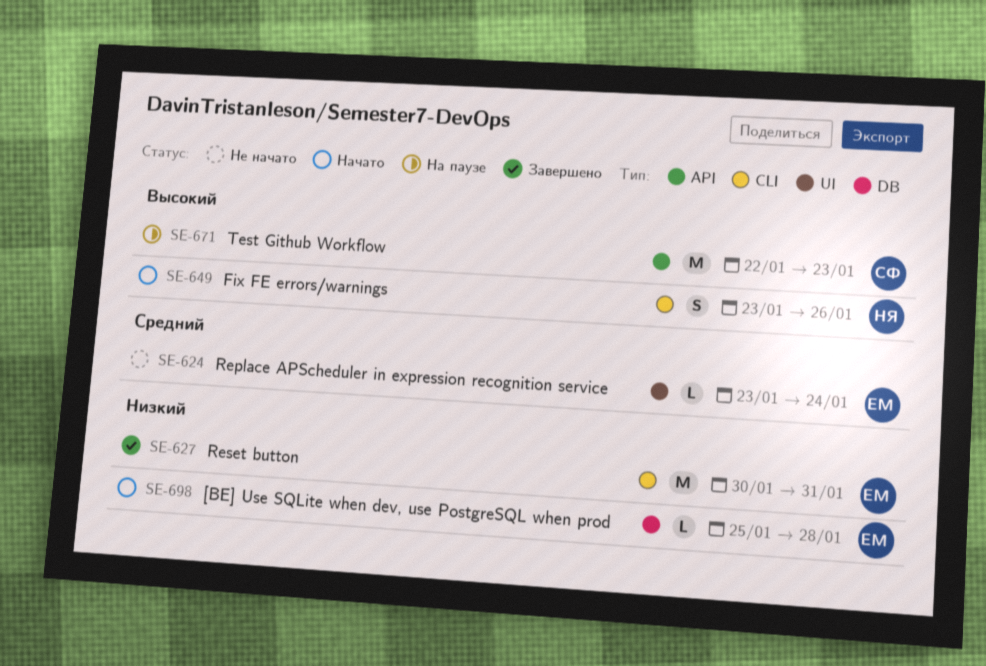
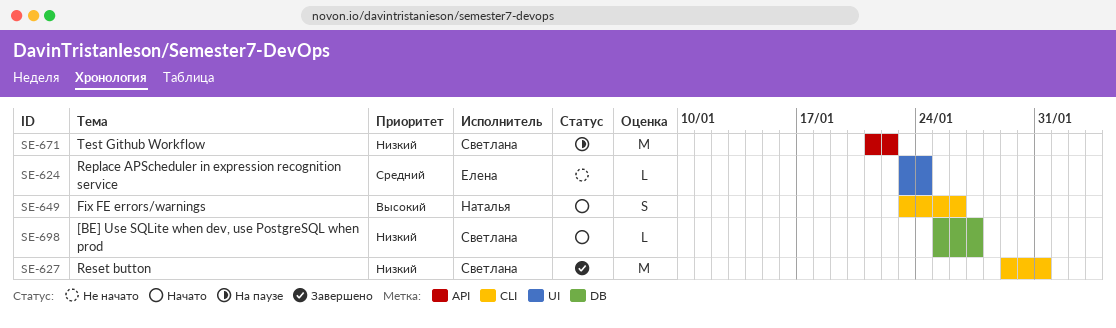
SE-627, owner: Елена -> Светлана
SE-627, start: Jan 30 -> Jan 29
SE-671, priority: Высокий -> Низкий
SE-671, start: Jan 22 -> Jan 21
SE-671, due: Jan 23 -> Jan 22
SE-698, owner: Елена -> Светлана
SE-698, due: Jan 28 -> Jan 27

